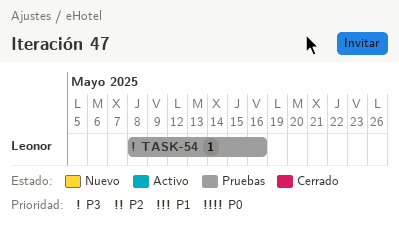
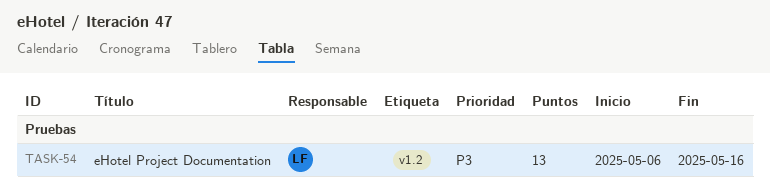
TASK-54, estimate: 1 -> 13
TASK-54, start: May 8 -> May 6

